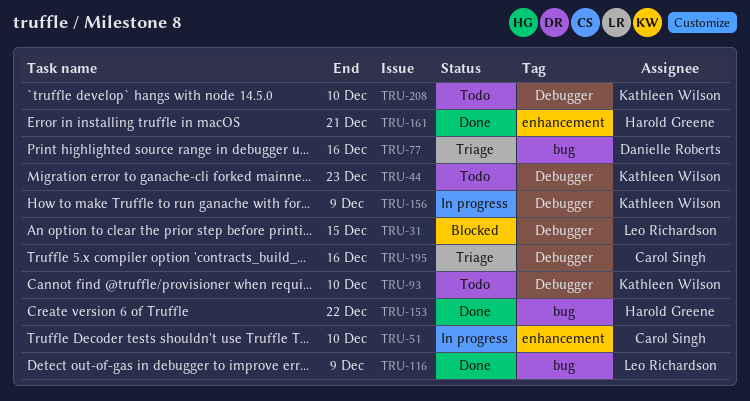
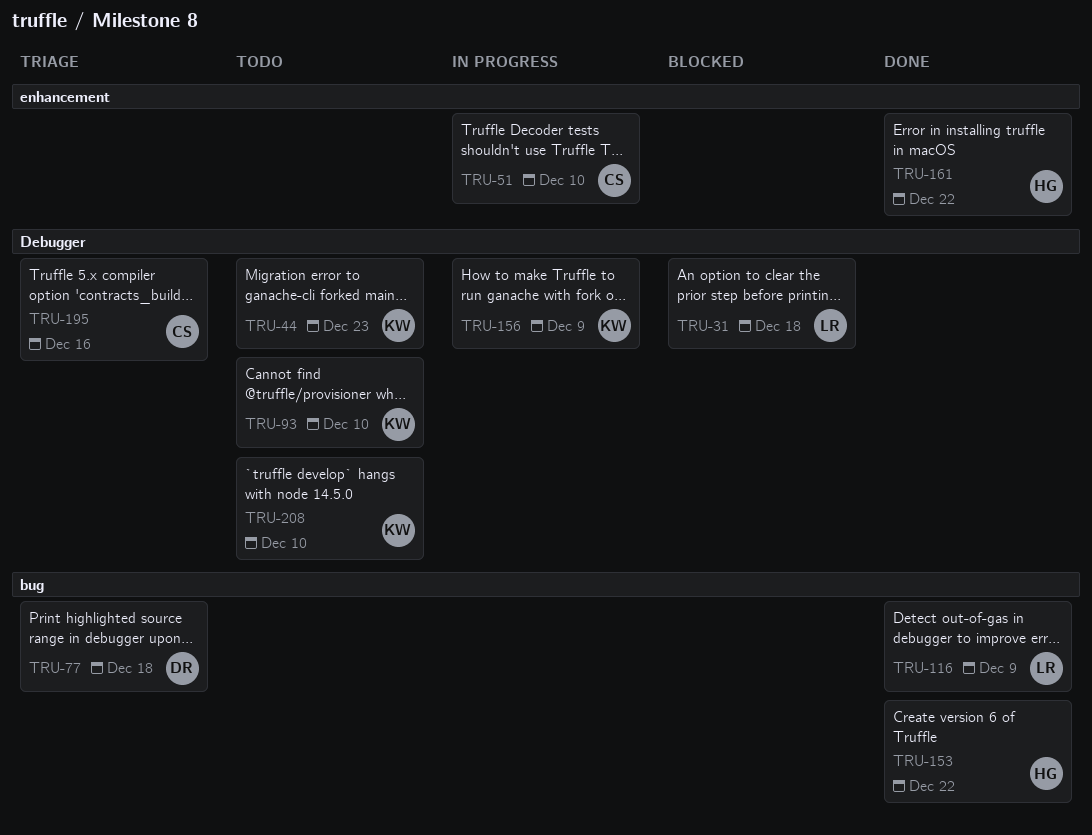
TRU-31, due: Dec 15 -> Dec 18
TRU-77, due: Dec 16 -> Dec 18
TRU-161, due: Dec 21 -> Dec 22

